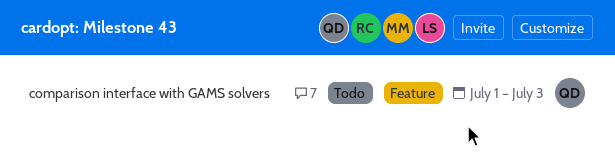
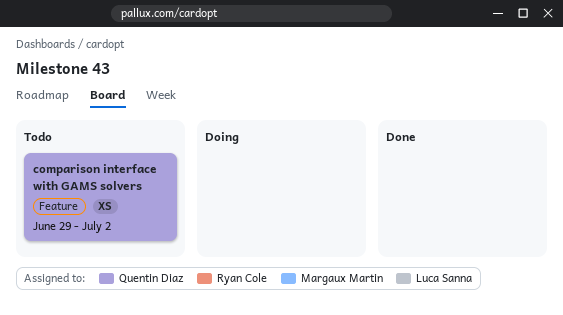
comparison interface with GAMS solvers, start: Jul 1 -> Jun 29
comparison interface with GAMS solvers, due: Jul 3 -> Jul 2

